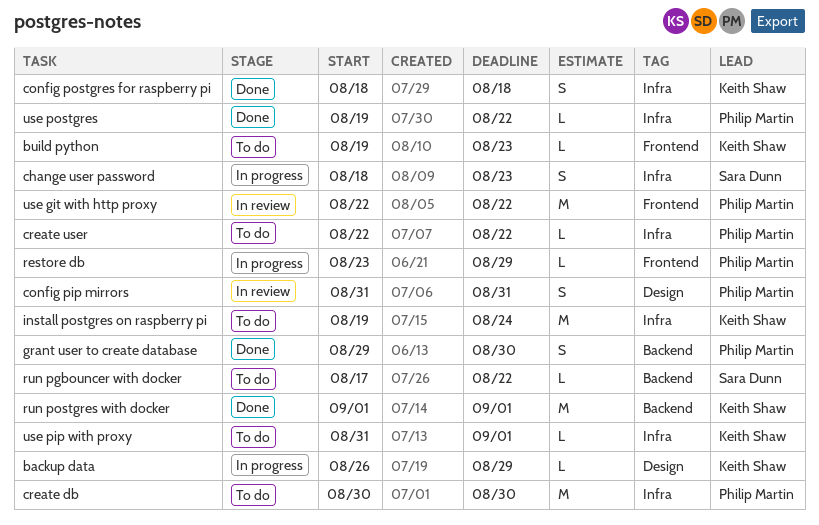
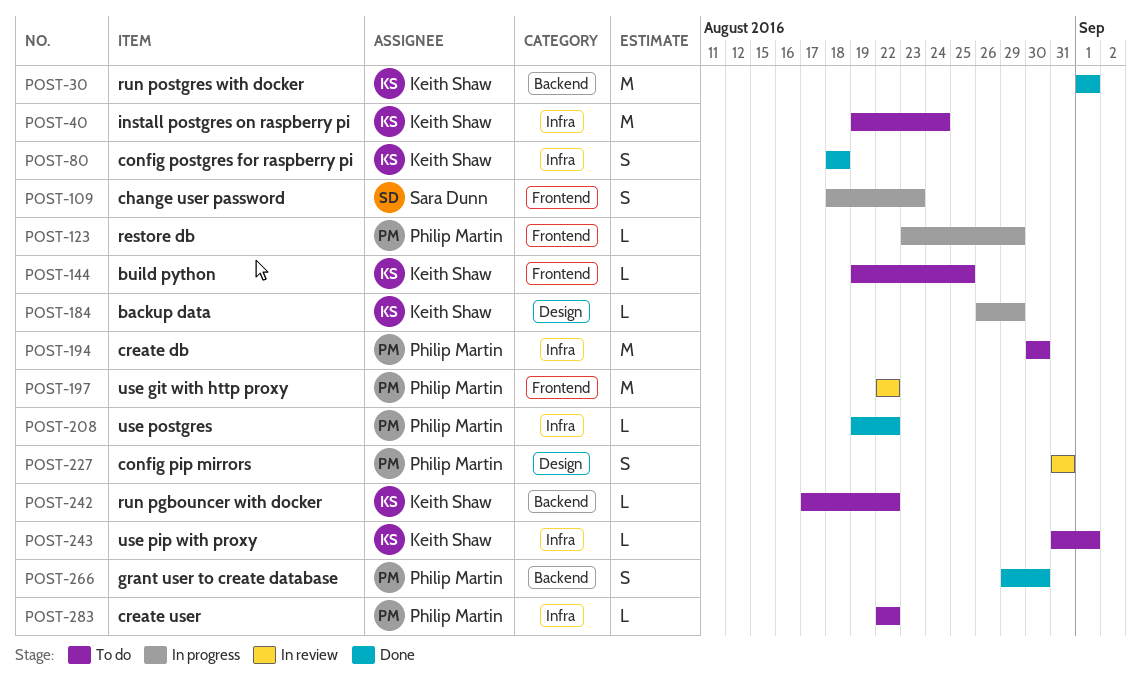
build python, due: Aug 23 -> Aug 25
change user password, label: Infra -> Frontend
run pgbouncer with docker, owner: Sara Dunn -> Keith Shaw

